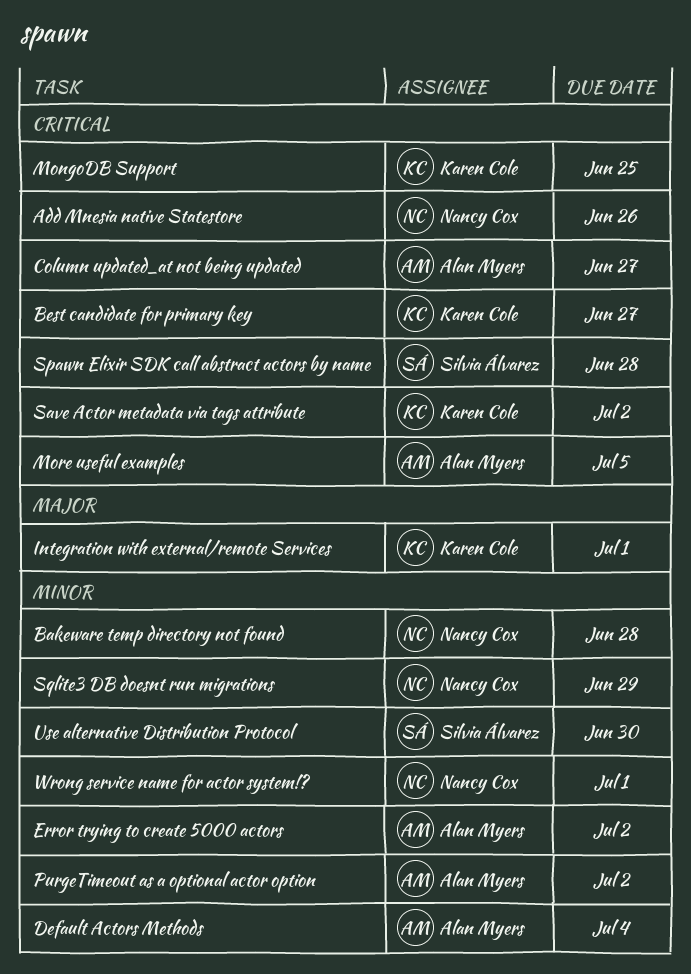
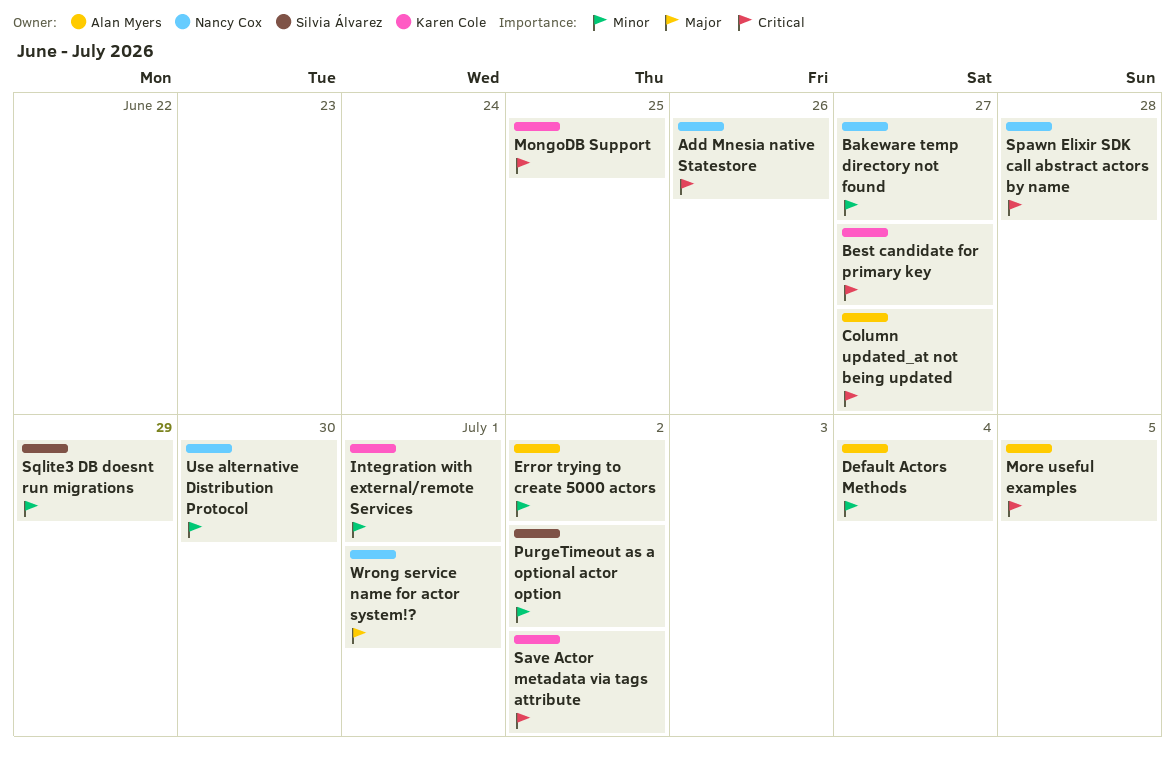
Bakeware temp directory not found, due: Jun 28 -> Jun 27
Integration with external/remote Services, priority: Major -> Minor
PurgeTimeout as a optional actor option, owner: Alan Myers -> Silvia Álvarez
Spawn Elixir SDK call abstract actors by name, owner: Silvia Álvarez -> Nancy Cox
Sqlite3 DB doesnt run migrations, owner: Nancy Cox -> Silvia Álvarez
Use alternative Distribution Protocol, owner: Silvia Álvarez -> Nancy Cox
Wrong service name for actor system!?, priority: Minor -> Major

